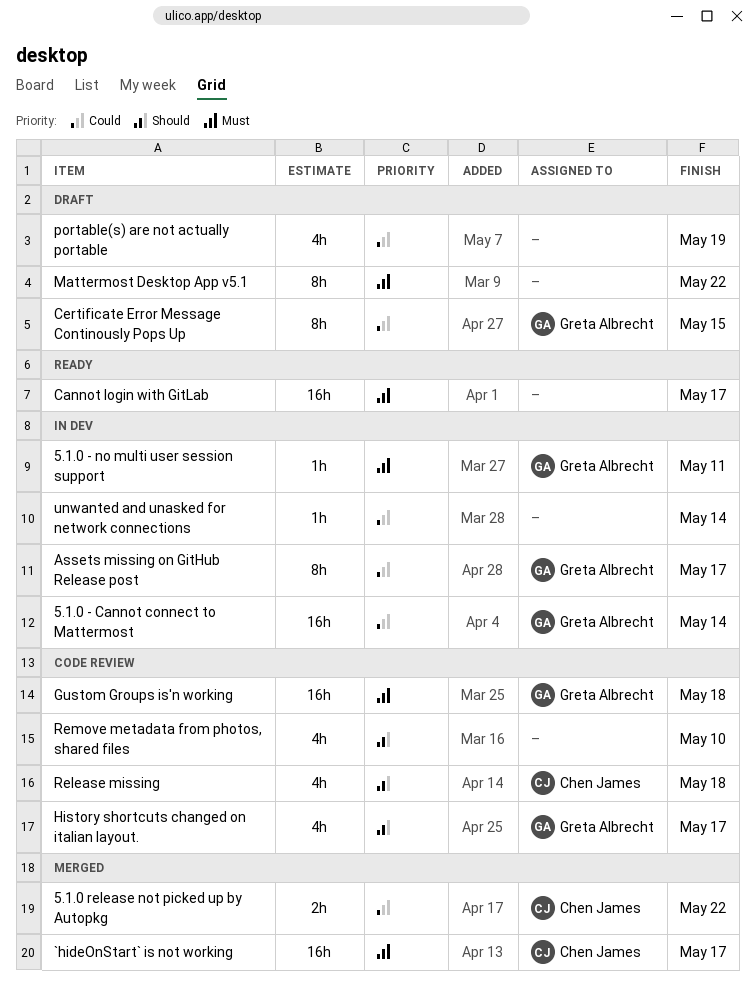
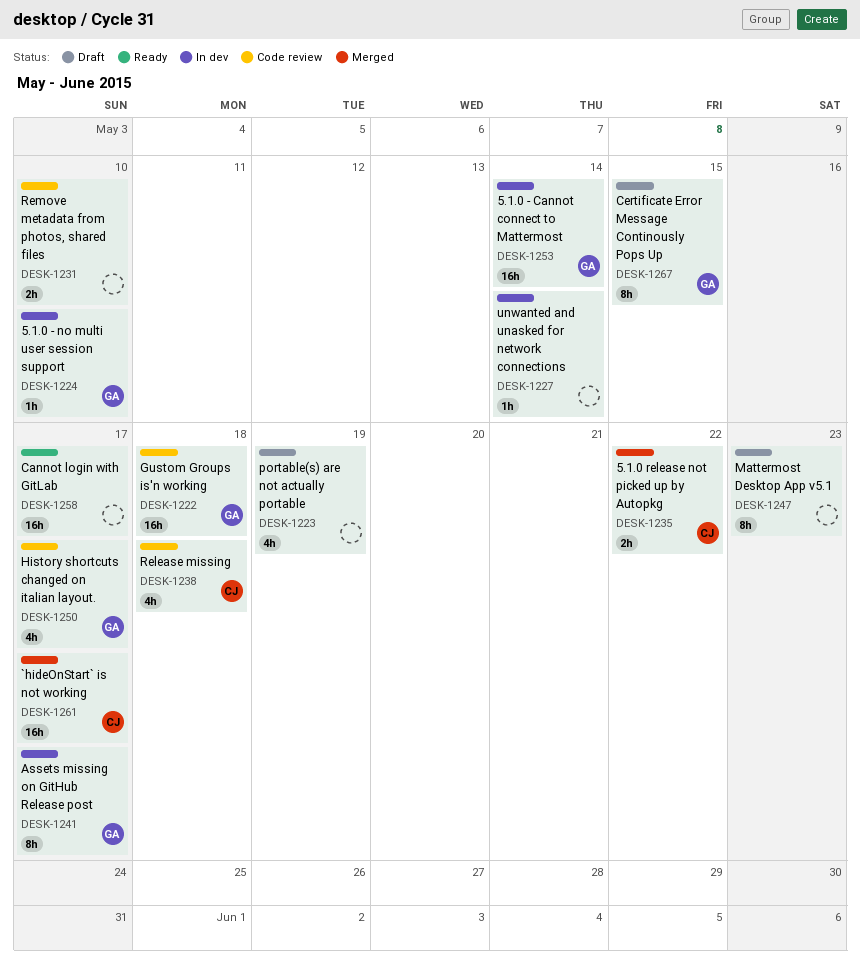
5.1.0 - no multi user session support, due: May 11 -> May 10
Mattermost Desktop App v5.1, due: May 22 -> May 23
Remove metadata from photos, shared files, estimate: 4h -> 2h

